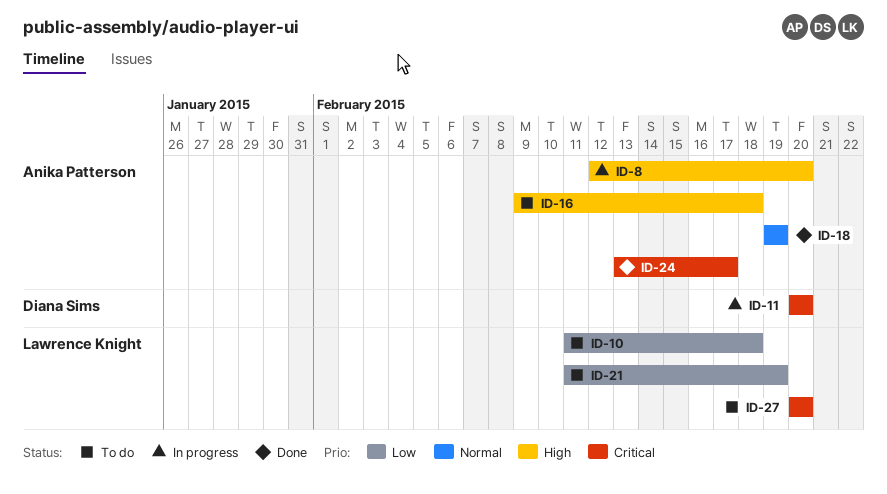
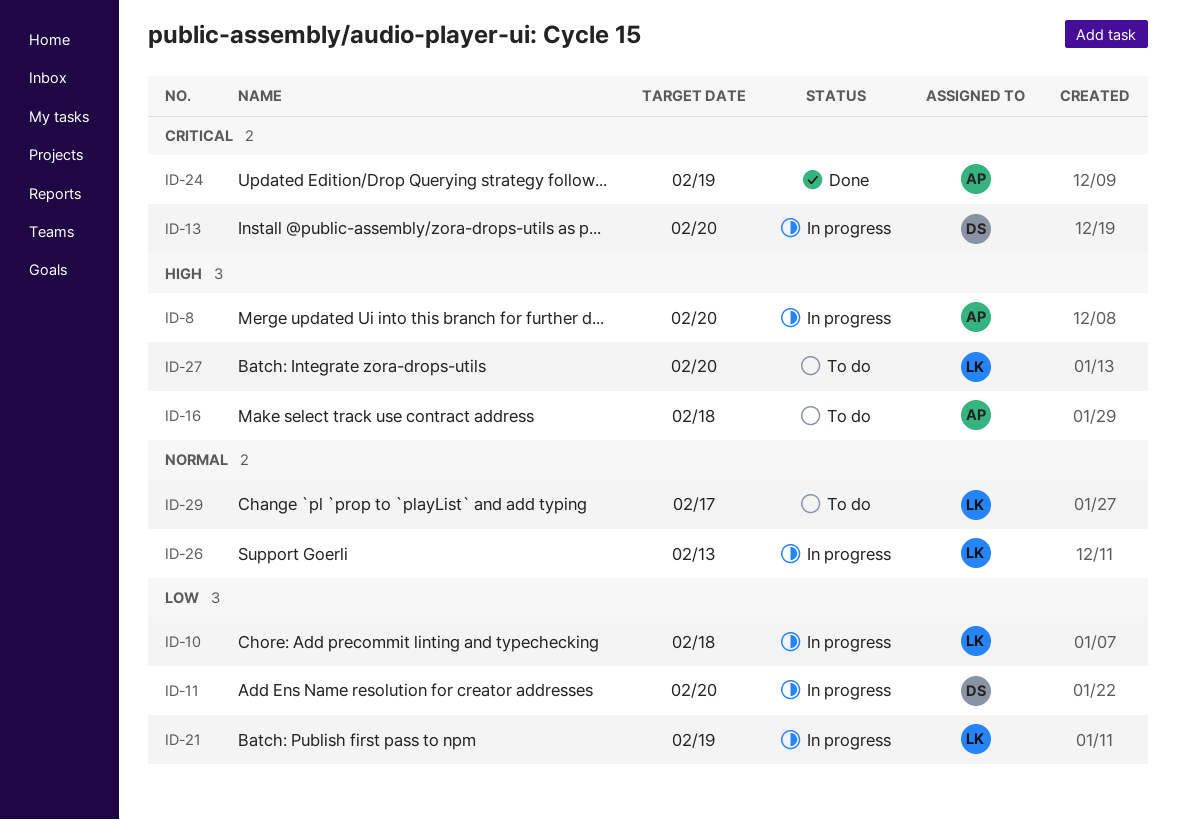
ID-10, status: To do -> In progress
ID-11, priority: Critical -> Low
ID-13: none -> present
ID-18: present -> none
ID-21, status: To do -> In progress
ID-24, due: Feb 17 -> Feb 19
ID-26: none -> present
ID-27, priority: Critical -> High
ID-29: none -> present

